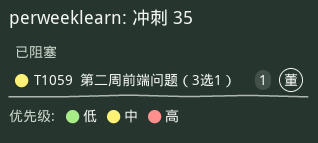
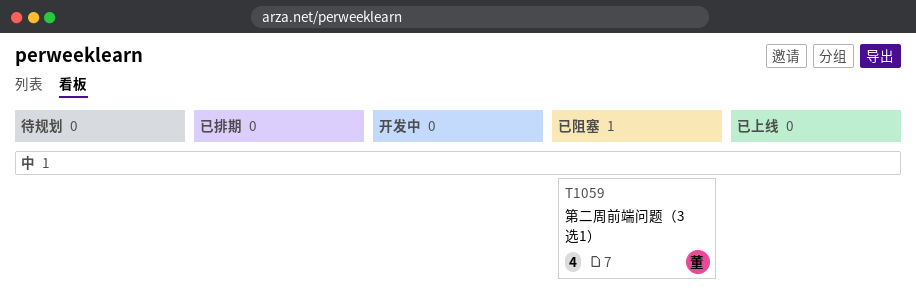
T1059, estimate: 1 -> 4

